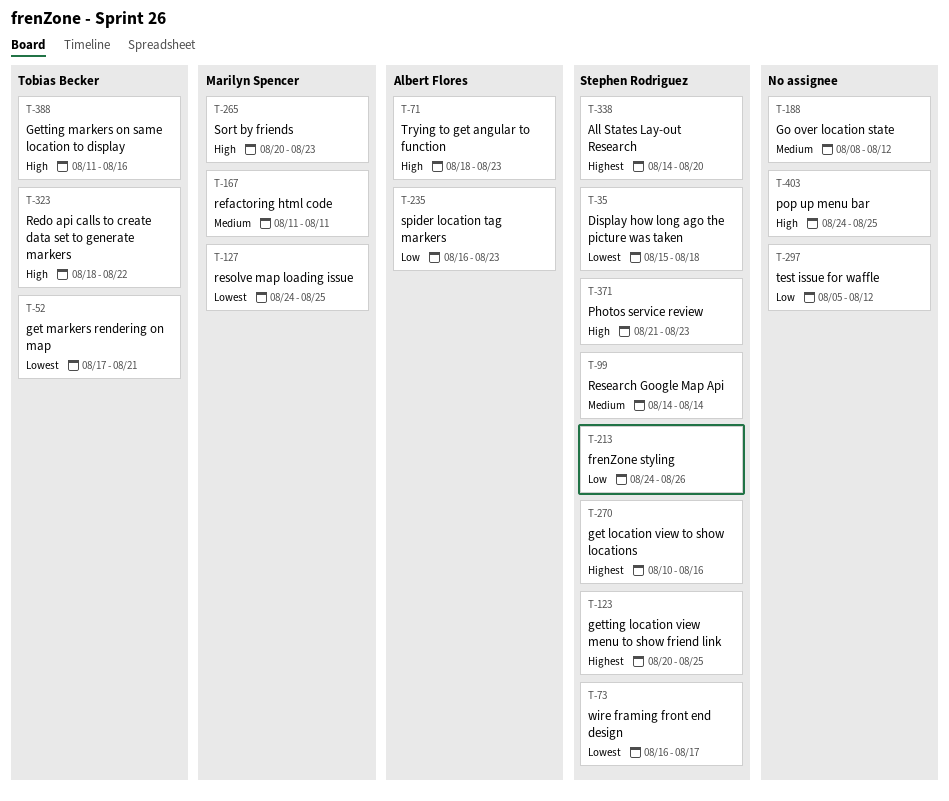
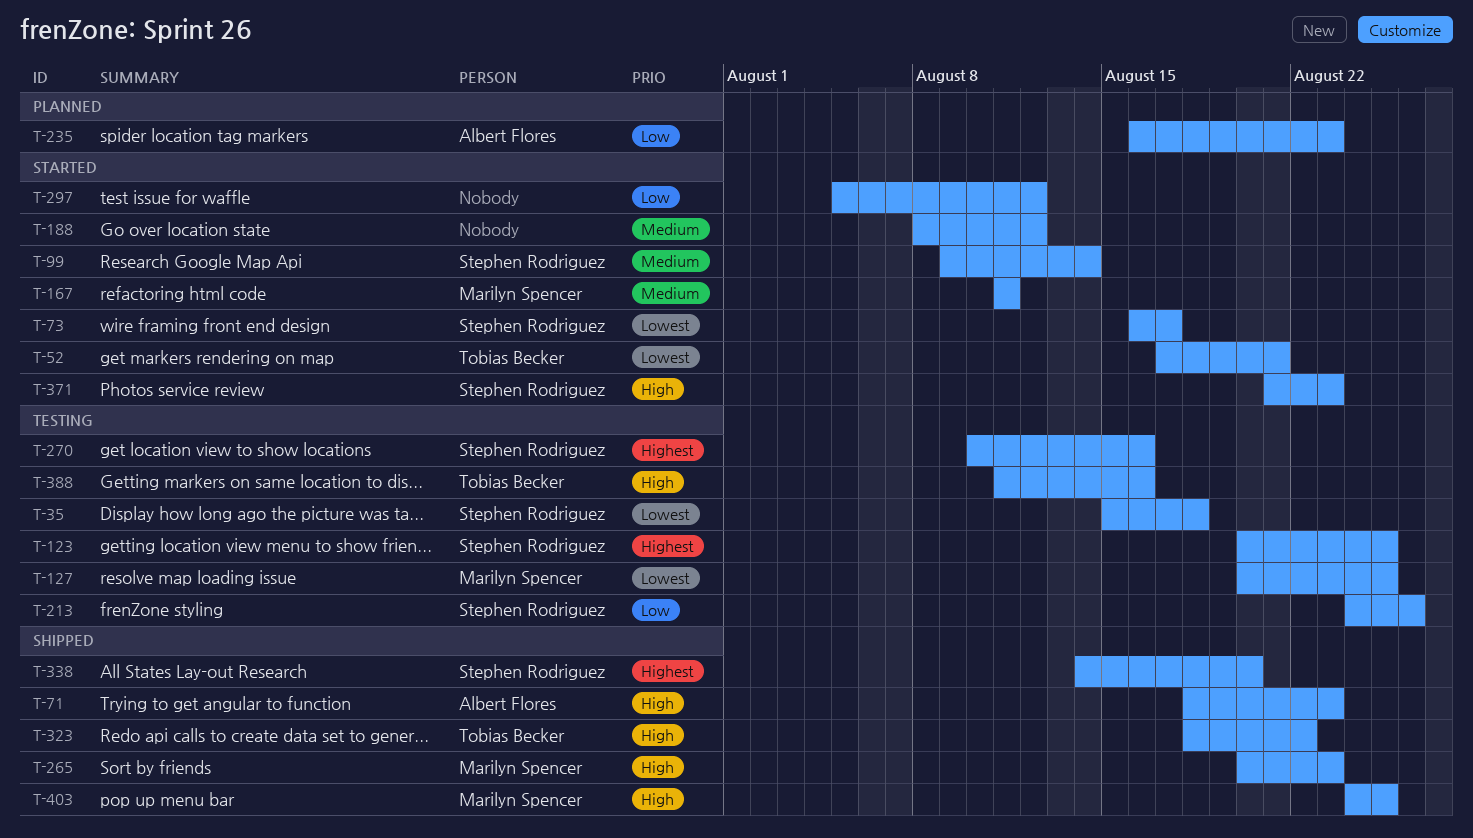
T-99, start: Aug 14 -> Aug 9
T-127, start: Aug 24 -> Aug 20
T-403, owner: none -> Marilyn Spencer

